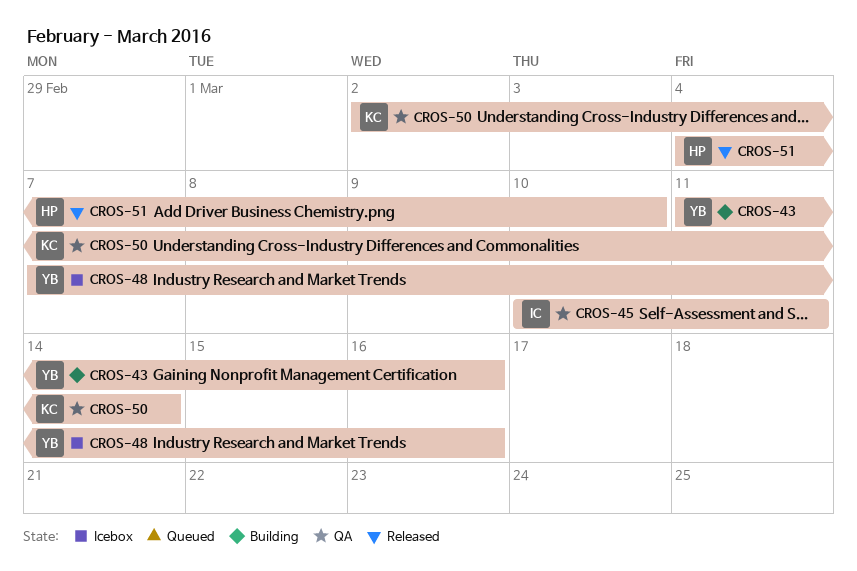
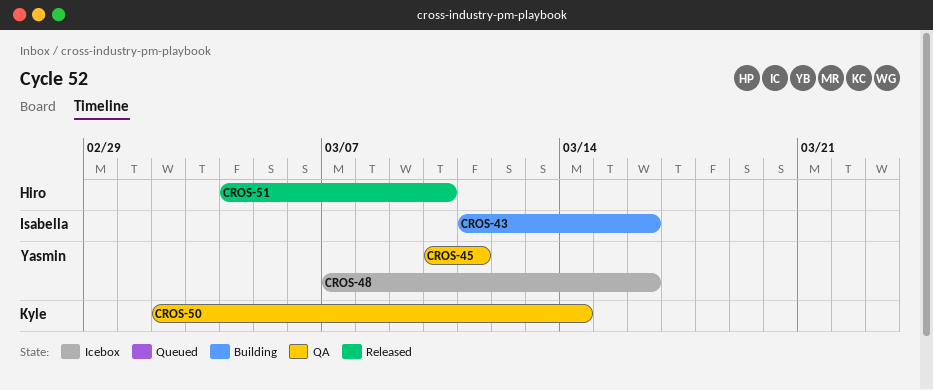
CROS-43, owner: Yasmin -> Isabella
CROS-45, owner: Isabella -> Yasmin

